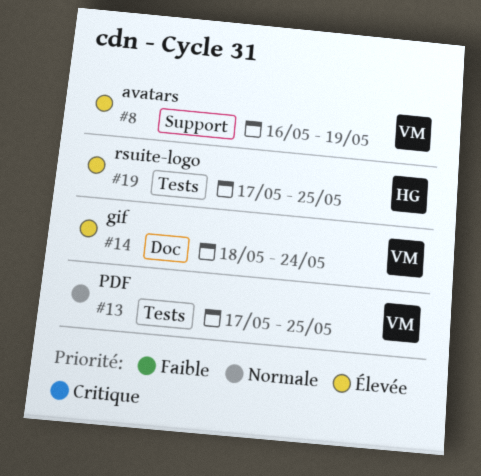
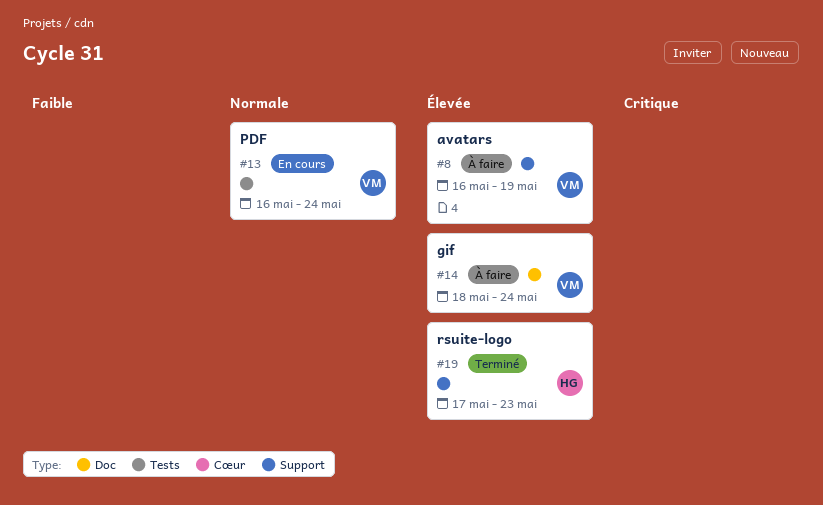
#13, start: May 17 -> May 16
#13, due: May 25 -> May 24
#19, label: Tests -> Support
#19, due: May 25 -> May 23

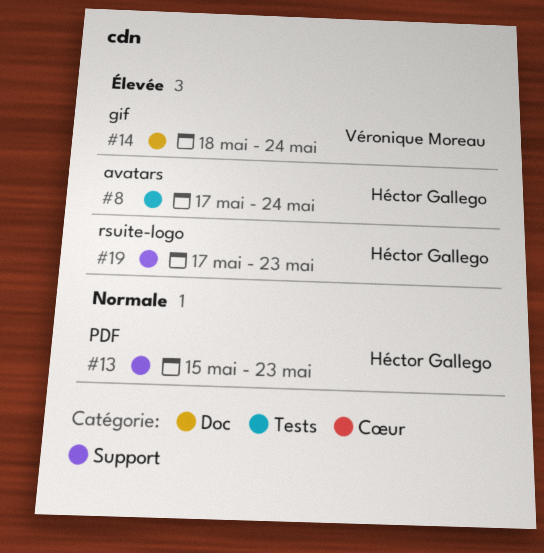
#8, owner: Véronique Moreau -> Héctor Gallego
#8, label: Support -> Tests
#8, start: May 16 -> May 17
#8, due: May 19 -> May 24
#13, owner: Véronique Moreau -> Héctor Gallego
#13, label: Tests -> Support
#13, start: May 16 -> May 15
#13, due: May 24 -> May 23

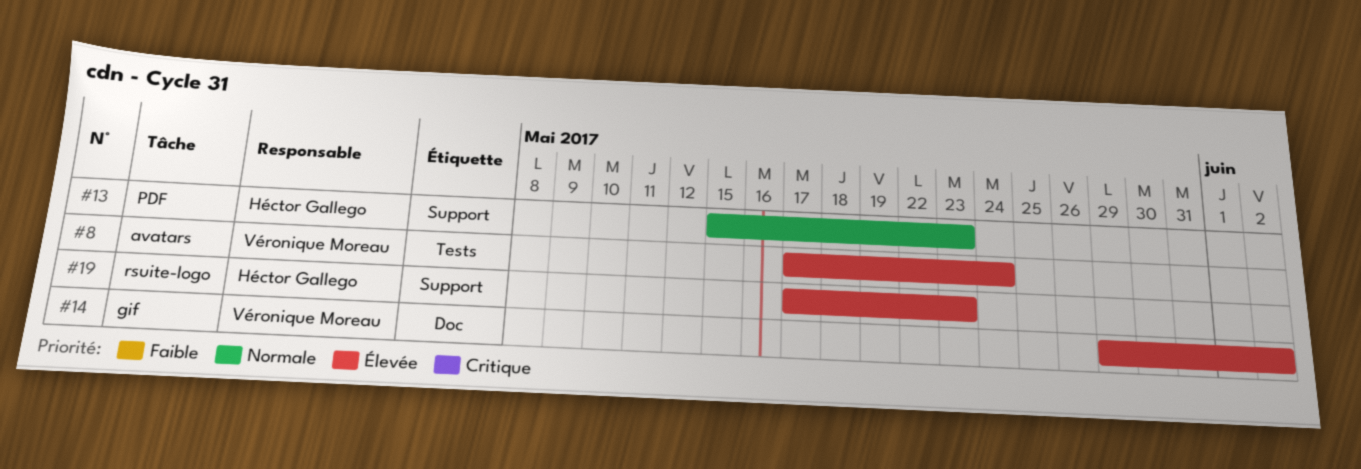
#8, owner: Héctor Gallego -> Véronique Moreau
#14, start: May 18 -> May 29
#14, due: May 24 -> Jun 2

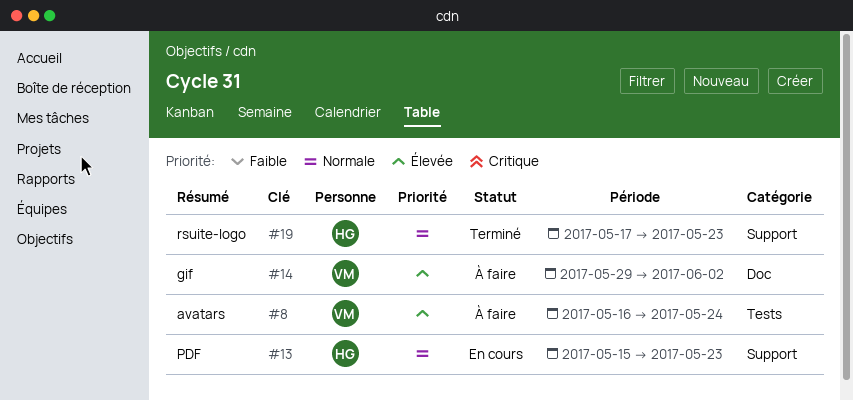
#8, start: May 17 -> May 16
#19, priority: Élevée -> Normale

